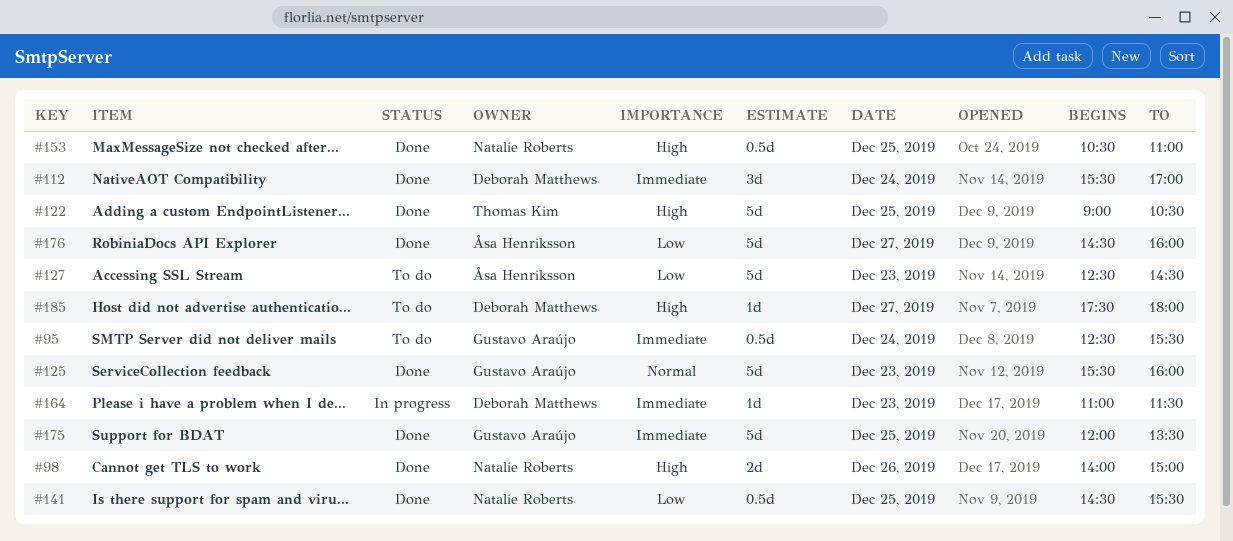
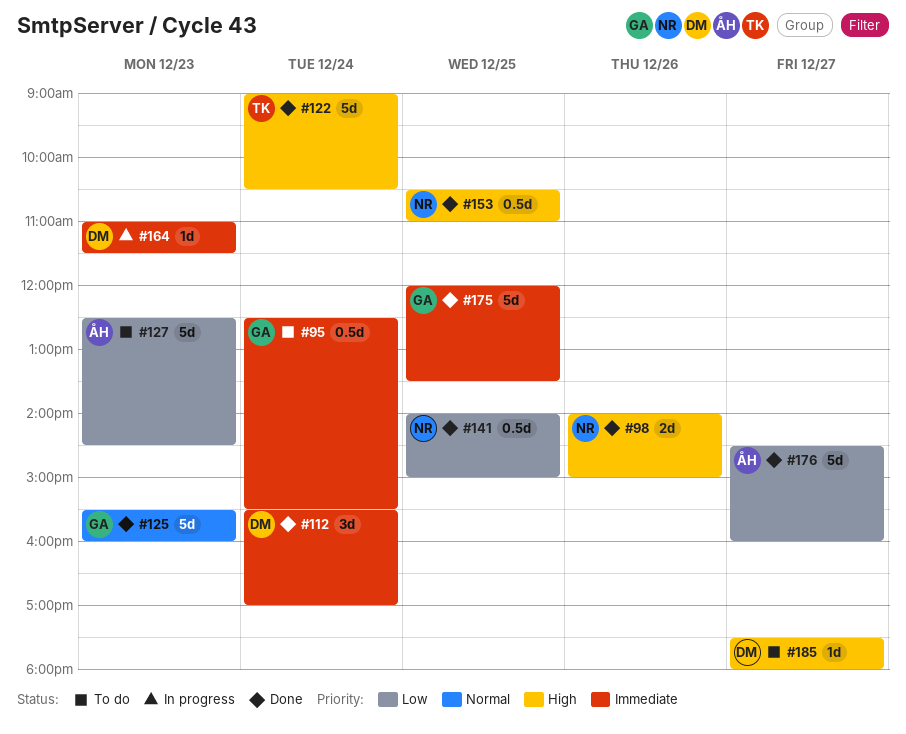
#122, day: Dec 25 -> Dec 24
#141, begins: 14:30 -> 14:00
#141, ends: 15:30 -> 15:00

